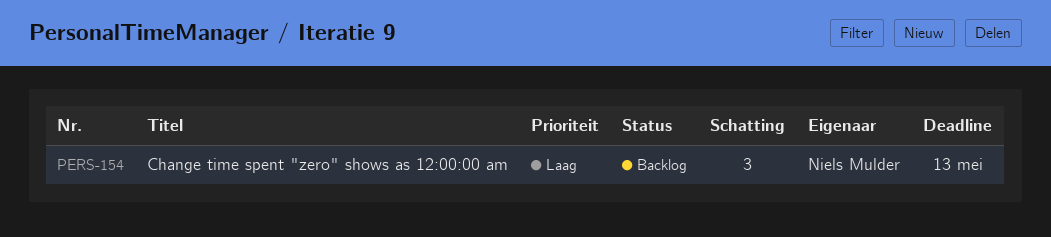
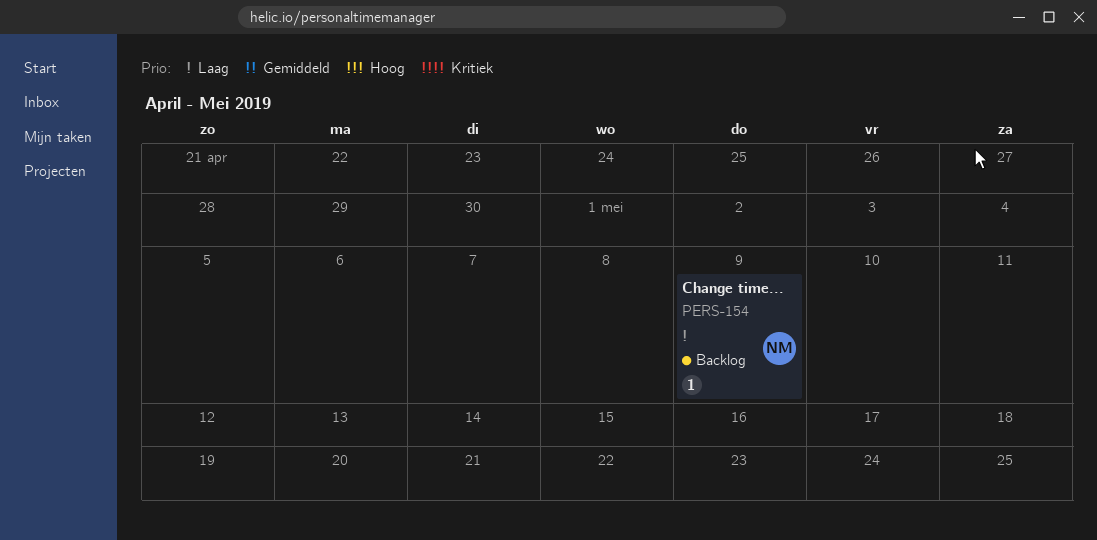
PERS-154, estimate: 3 -> 1
PERS-154, due: May 13 -> May 9

